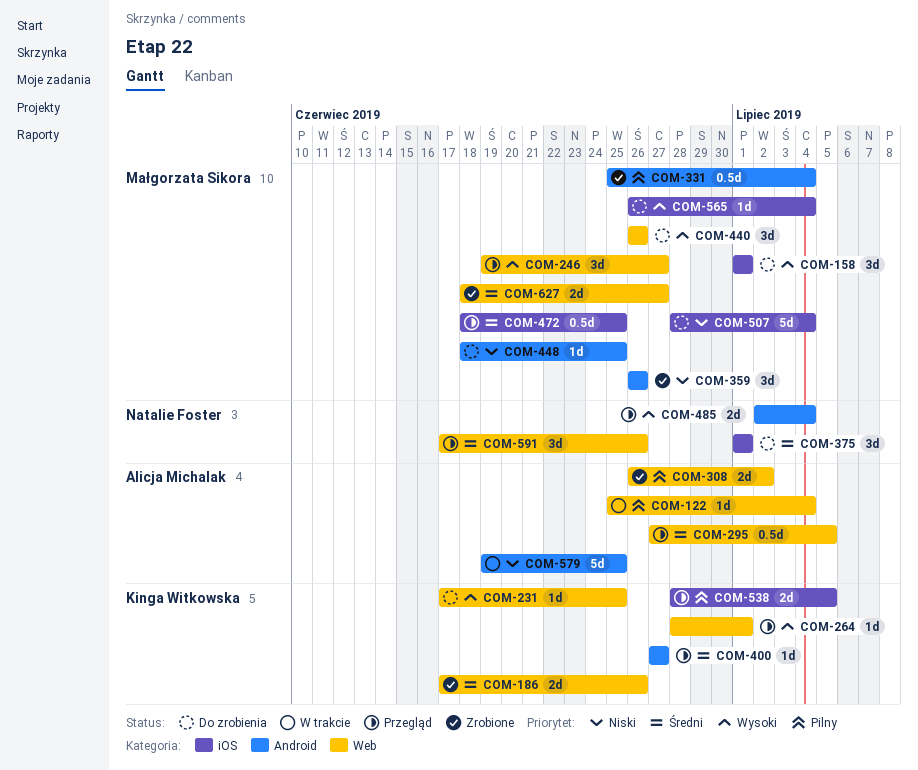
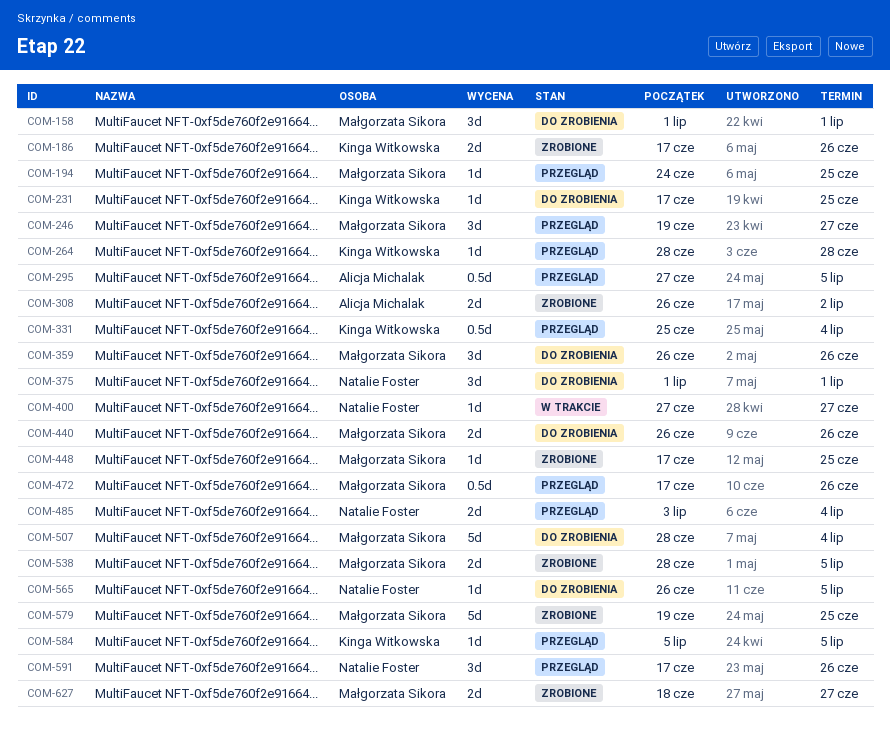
COM-122: present -> none
COM-194: none -> present
COM-264, due: Jul 1 -> Jun 28
COM-331, status: Zrobione -> Przegląd
COM-331, owner: Małgorzata Sikora -> Kinga Witkowska
COM-359, status: Zrobione -> Do zrobienia
COM-400, status: Przegląd -> W trakcie
COM-400, owner: Kinga Witkowska -> Natalie Foster
COM-440, estimate: 3d -> 2d
COM-448, status: Do zrobienia -> Zrobione
COM-448, start: Jun 18 -> Jun 17
COM-472, start: Jun 18 -> Jun 17
COM-472, due: Jun 25 -> Jun 26
COM-485, start: Jul 2 -> Jul 3
COM-538, status: Przegląd -> Zrobione
COM-538, owner: Kinga Witkowska -> Małgorzata Sikora
COM-565, owner: Małgorzata Sikora -> Natalie Foster
COM-565, due: Jul 4 -> Jul 5
COM-579, status: W trakcie -> Zrobione
COM-579, owner: Alicja Michalak -> Małgorzata Sikora
COM-584: none -> present

